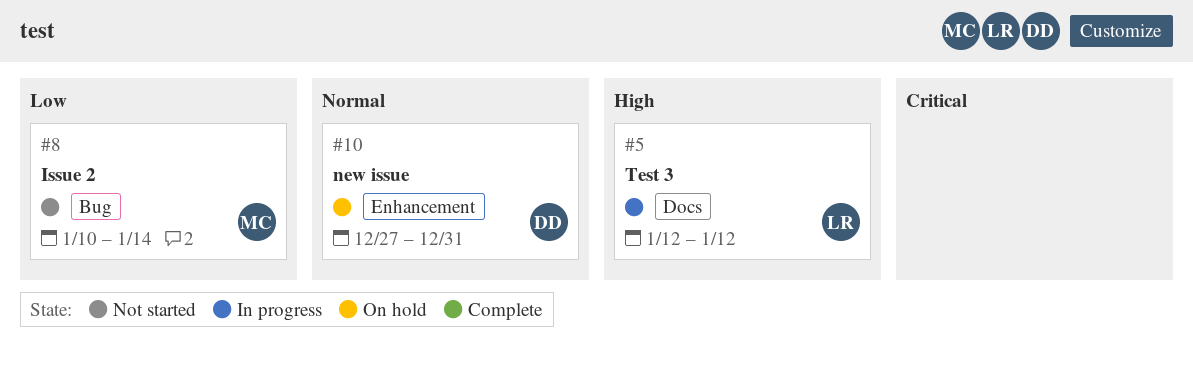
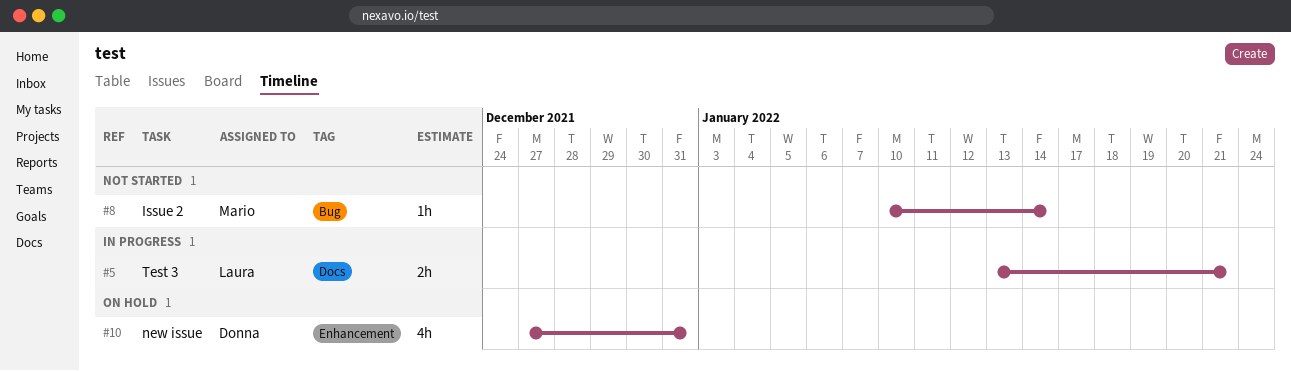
#5, start: Jan 12 -> Jan 13
#5, due: Jan 12 -> Jan 21

